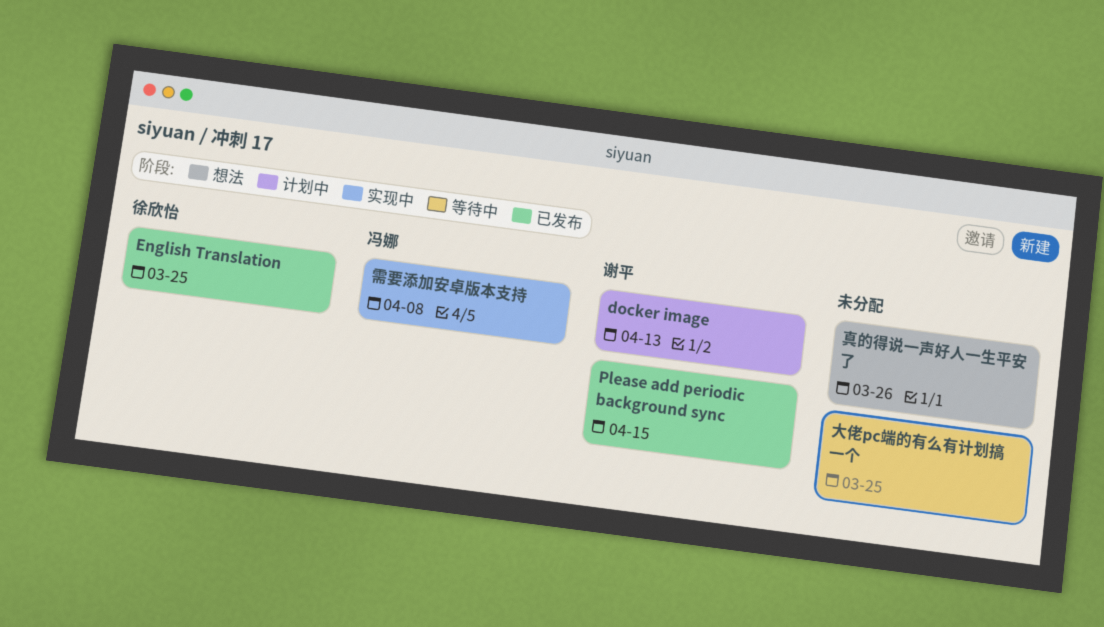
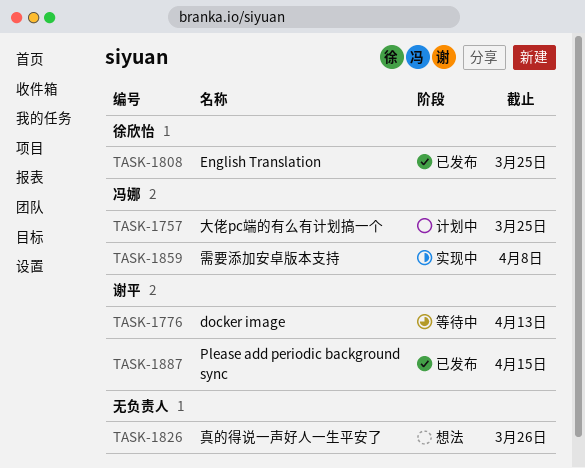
docker image, status: 计划中 -> 等待中
大佬pc端的有么有计划搞一个, status: 等待中 -> 计划中
大佬pc端的有么有计划搞一个, owner: none -> 冯娜

